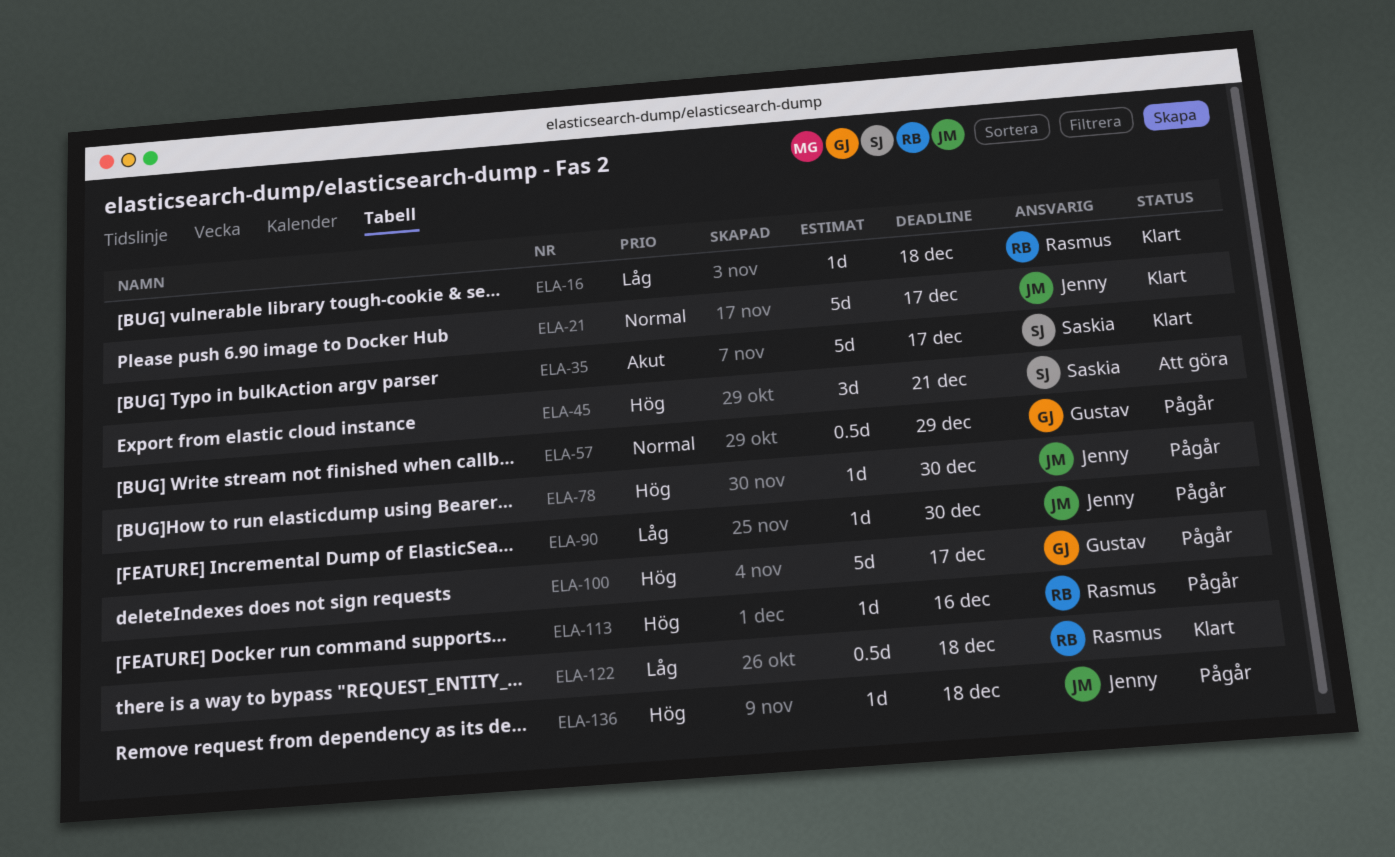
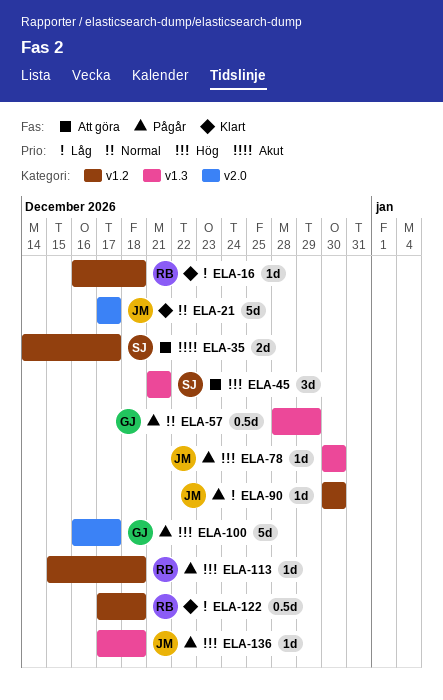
ELA-35, status: Klart -> Att göra
ELA-35, estimate: 5d -> 2d
ELA-113, due: Dec 16 -> Dec 18

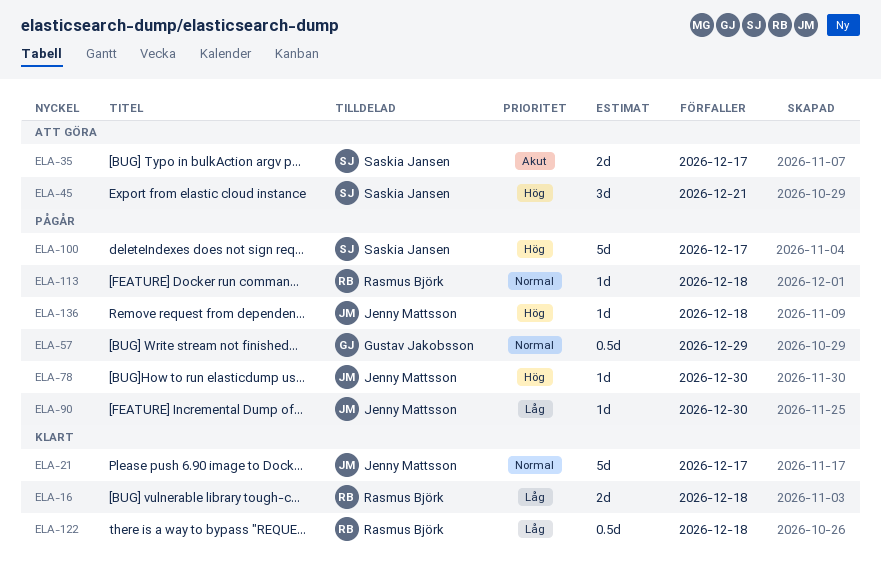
ELA-16, estimate: 1d -> 2d
ELA-100, owner: Gustav Jakobsson -> Saskia Jansen
ELA-113, priority: Hög -> Normal

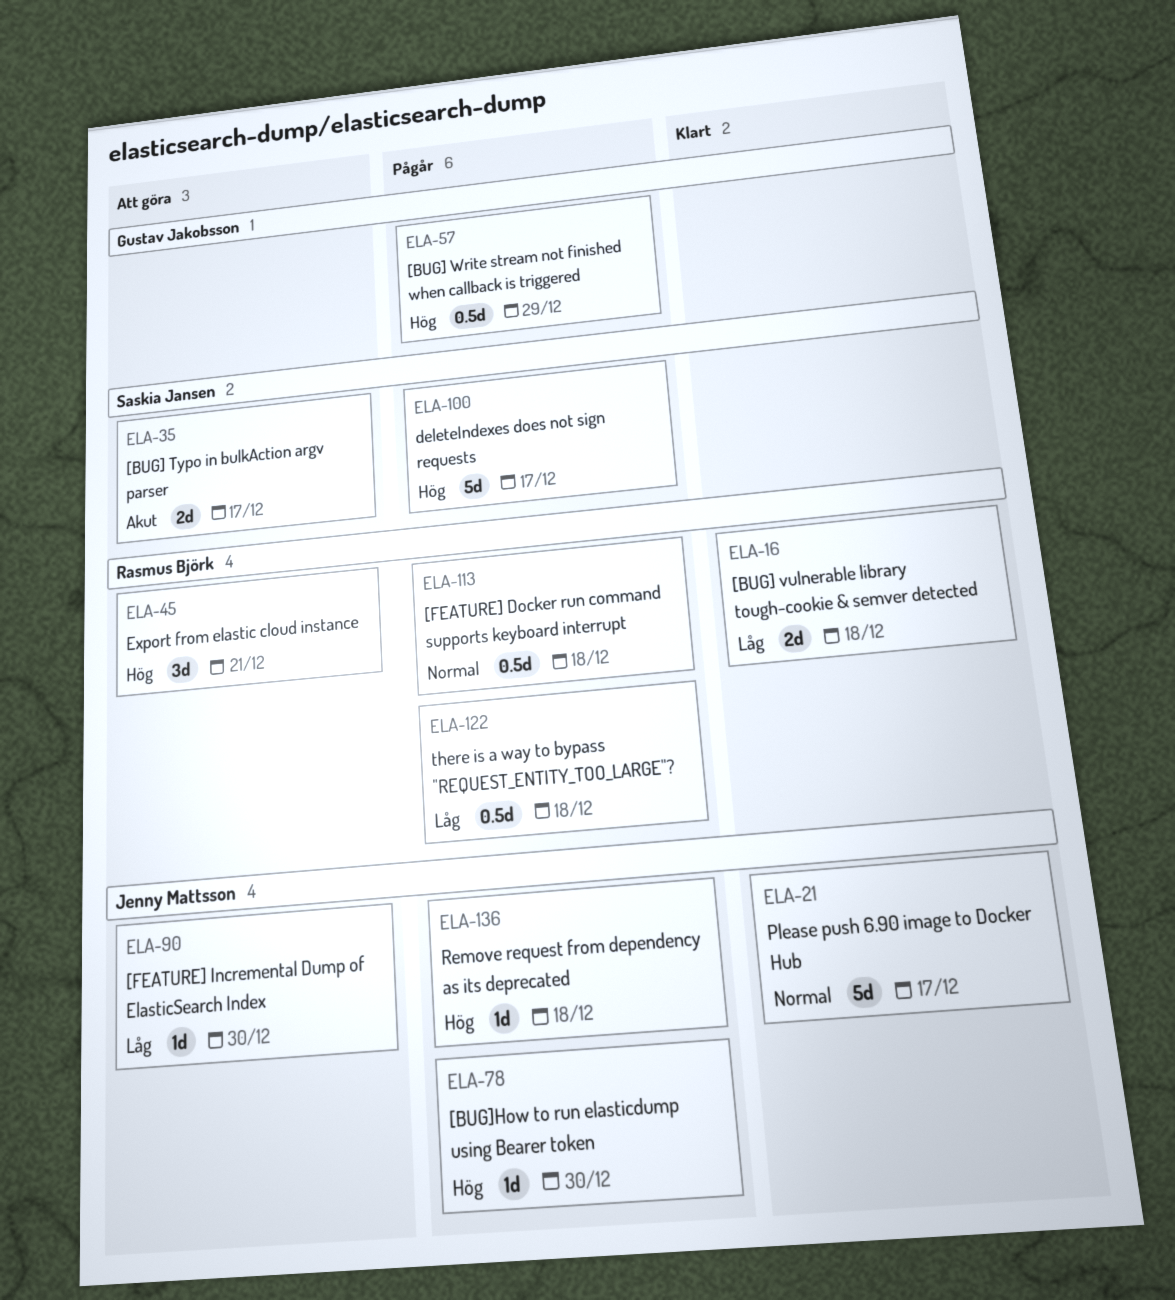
ELA-45, owner: Saskia Jansen -> Rasmus Björk
ELA-57, priority: Normal -> Hög
ELA-90, status: Pågår -> Att göra
ELA-113, estimate: 1d -> 0.5d
ELA-122, status: Klart -> Pågår

